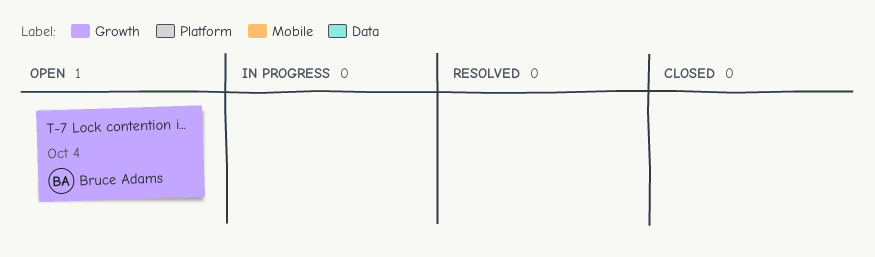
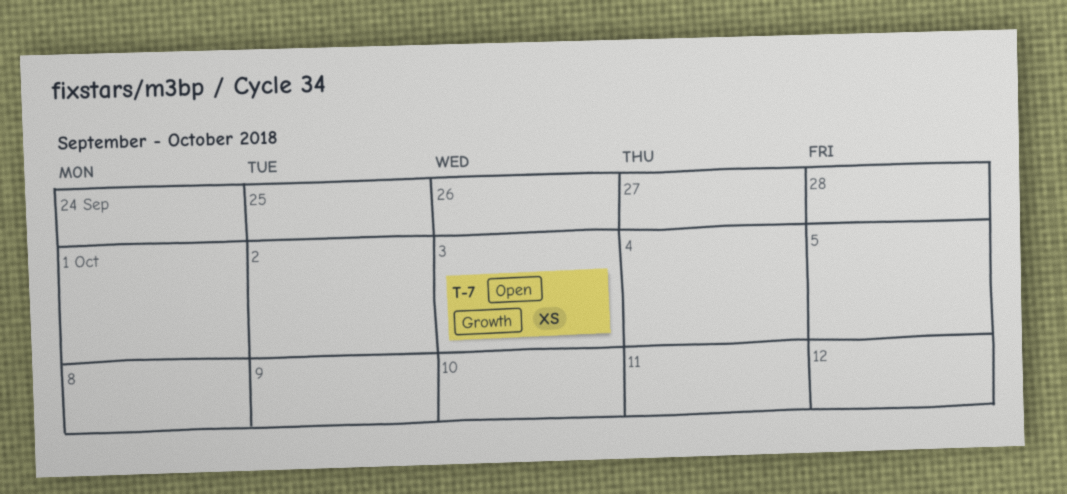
T-7, due: Oct 4 -> Oct 3

